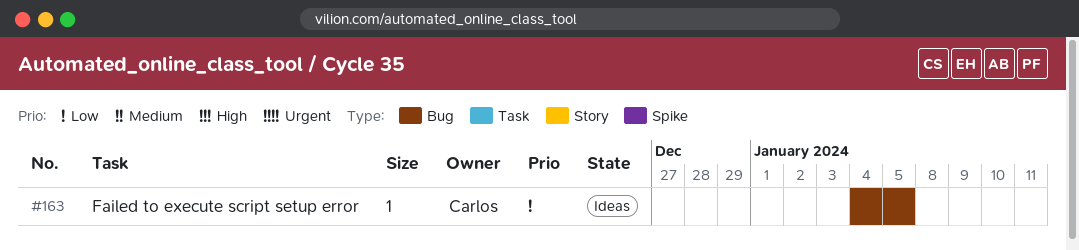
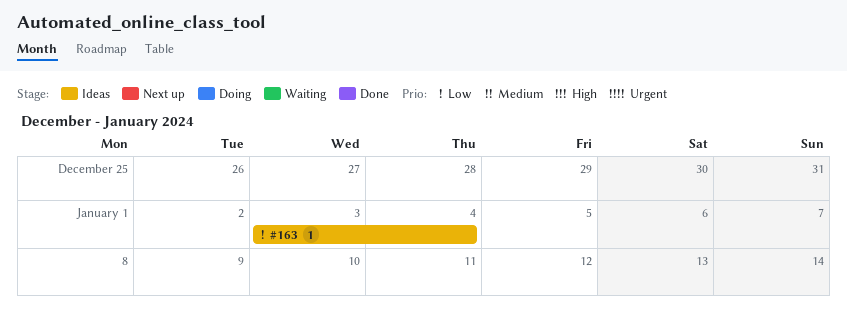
#163, start: Jan 4 -> Jan 3
#163, due: Jan 5 -> Jan 4

